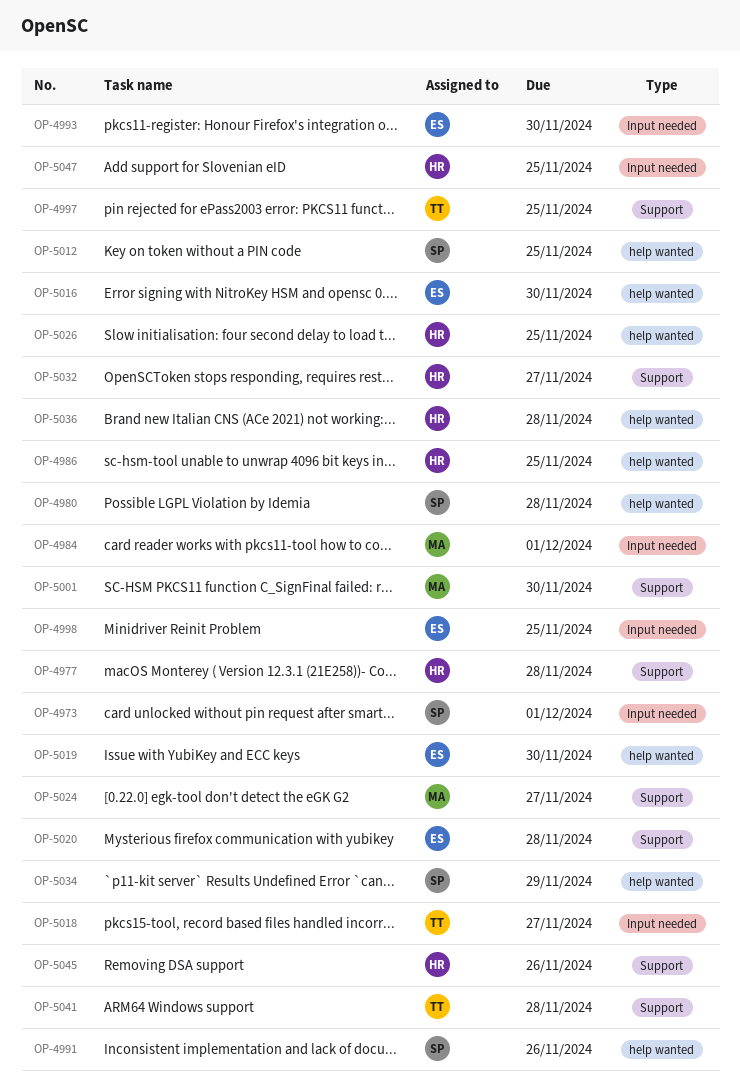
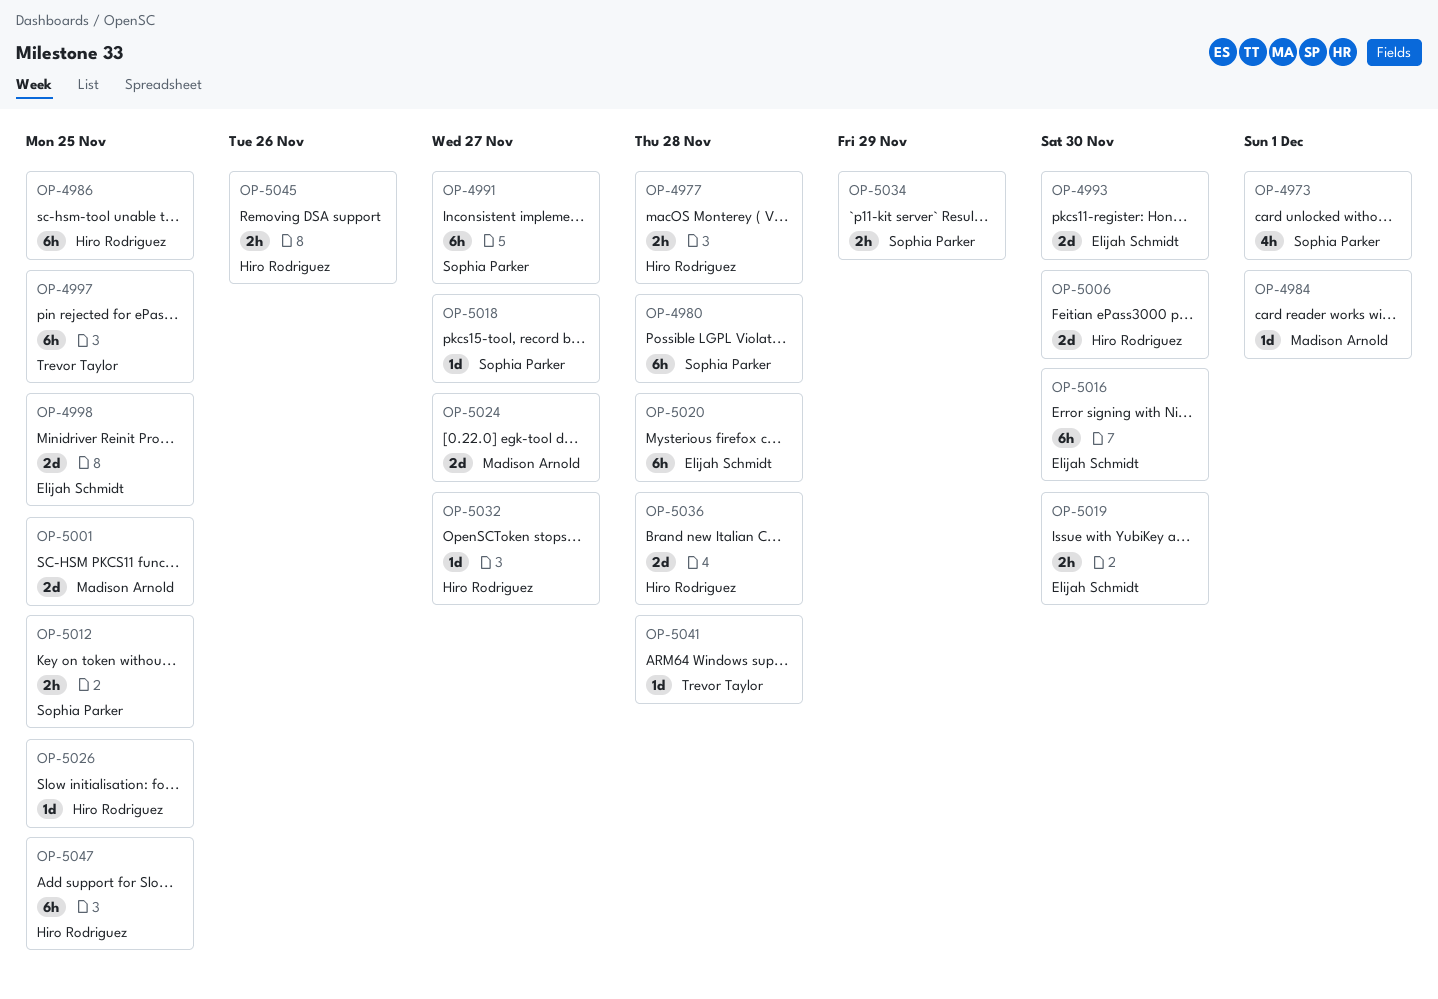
OP-4991, due: Nov 26 -> Nov 27
OP-5001, due: Nov 30 -> Nov 25
OP-5006: none -> present
OP-5018, owner: Trevor Taylor -> Sophia Parker

